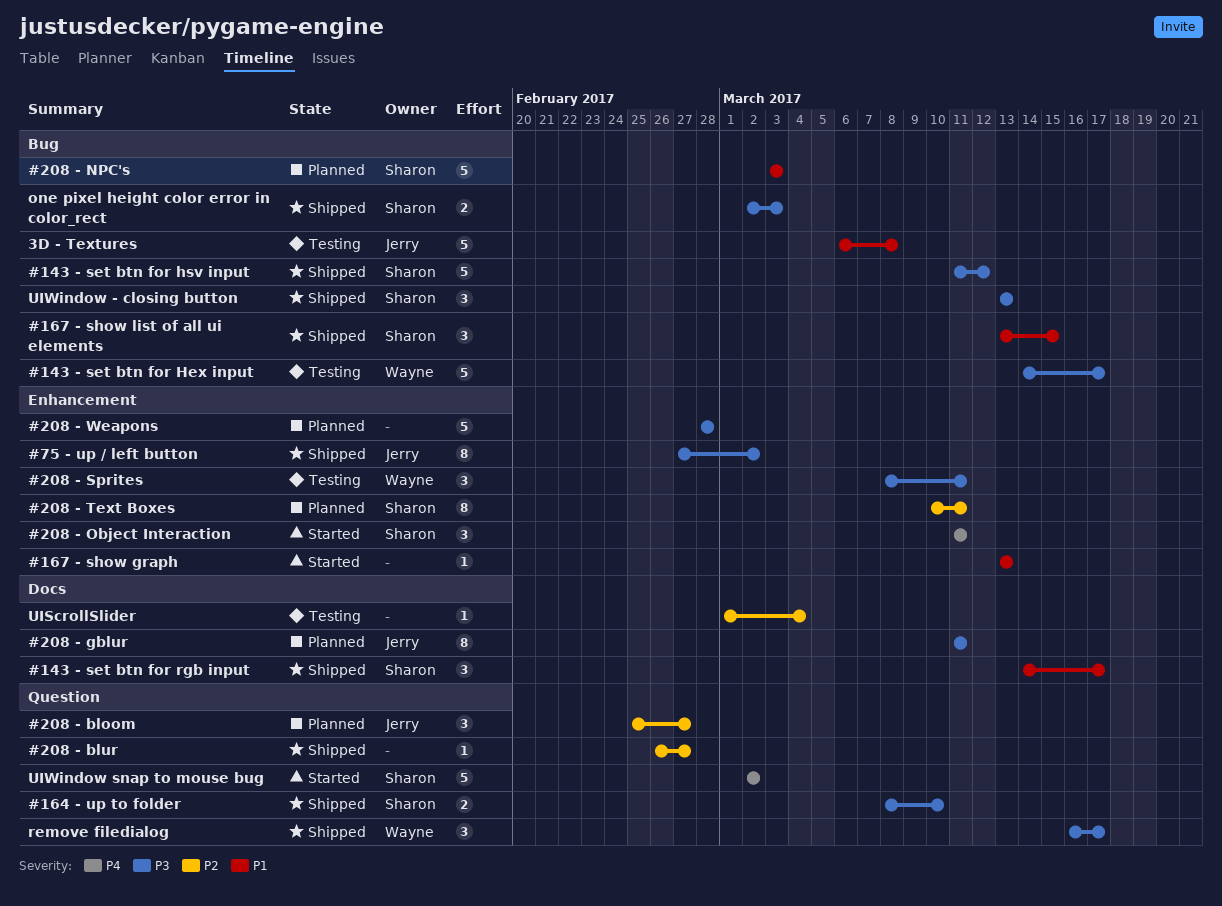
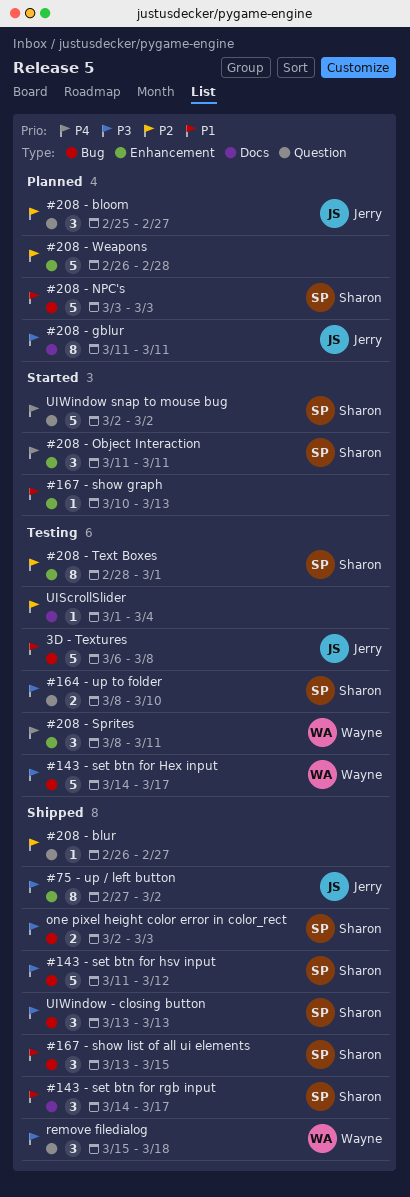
#164 - up to folder, status: Shipped -> Testing
#167 - show graph, start: Mar 13 -> Mar 10
#208 - Sprites, priority: P3 -> P4
#208 - Text Boxes, status: Planned -> Testing
#208 - Text Boxes, start: Mar 10 -> Feb 28
#208 - Text Boxes, due: Mar 11 -> Mar 1
#208 - Weapons, priority: P3 -> P2
#208 - Weapons, start: Feb 28 -> Feb 26
remove filedialog, start: Mar 16 -> Mar 15
remove filedialog, due: Mar 17 -> Mar 18

